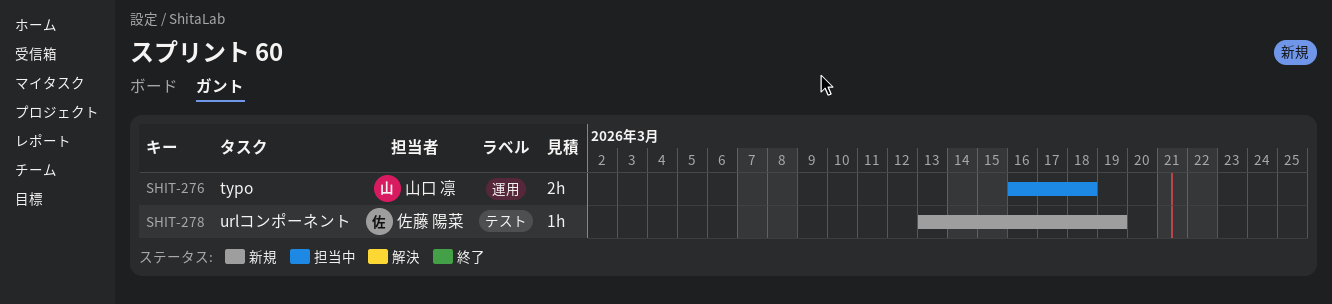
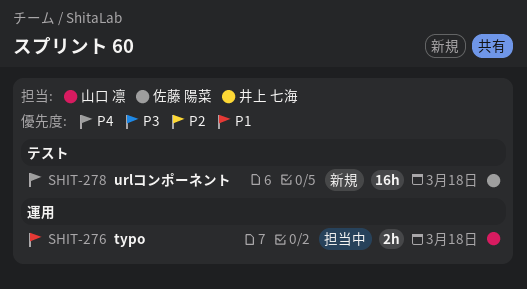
SHIT-278, estimate: 1h -> 16h
SHIT-278, due: Mar 19 -> Mar 18

